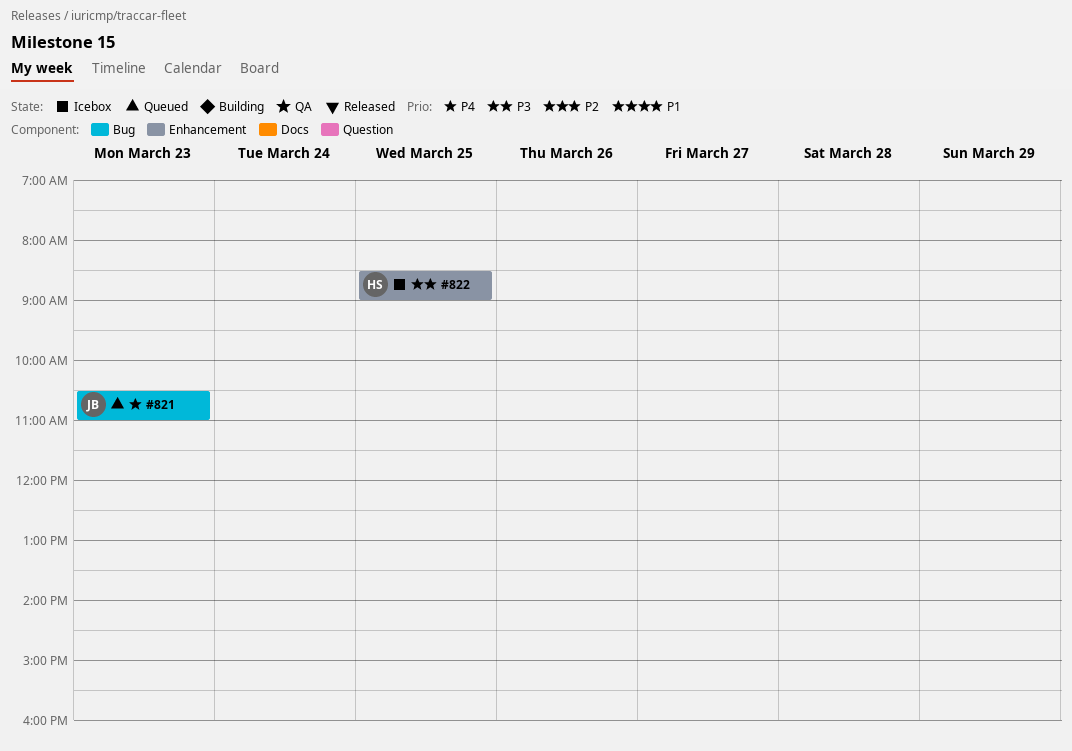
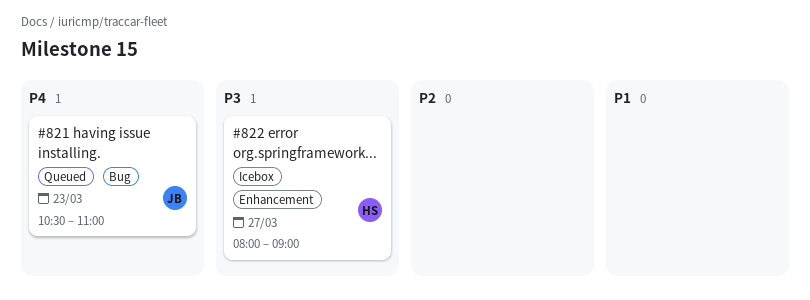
#822, day: Mar 25 -> Mar 27
#822, begins: 08:30 -> 08:00

